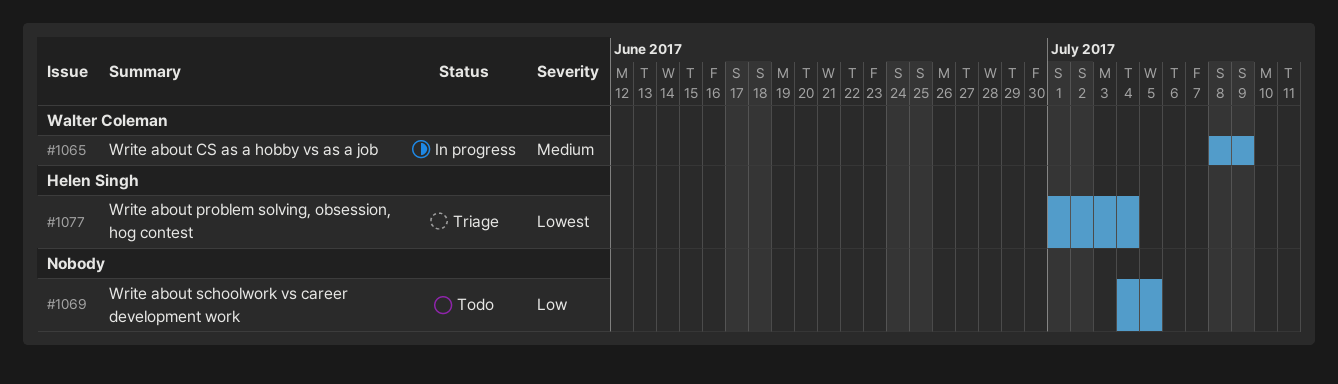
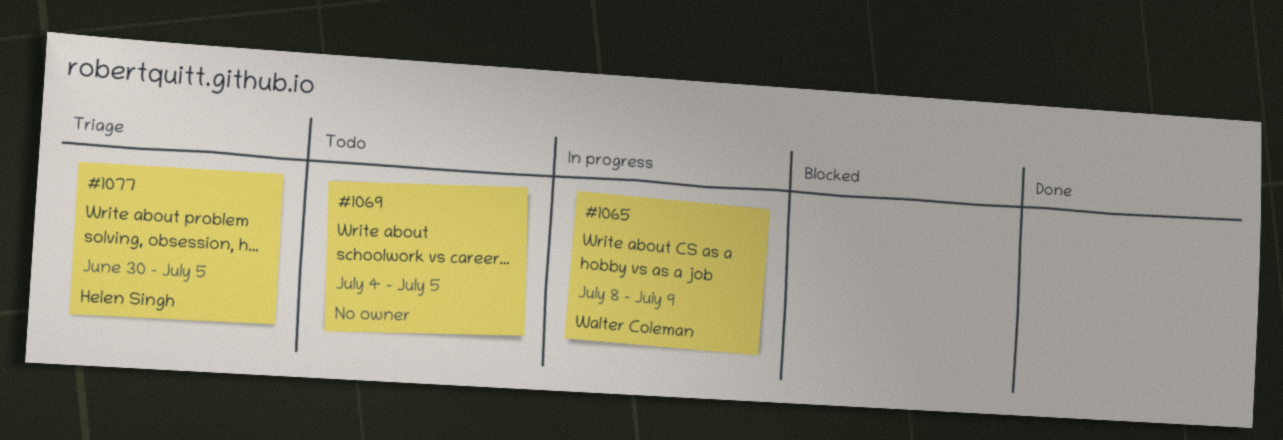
#1077, start: Jul 1 -> Jun 30
#1077, due: Jul 4 -> Jul 5

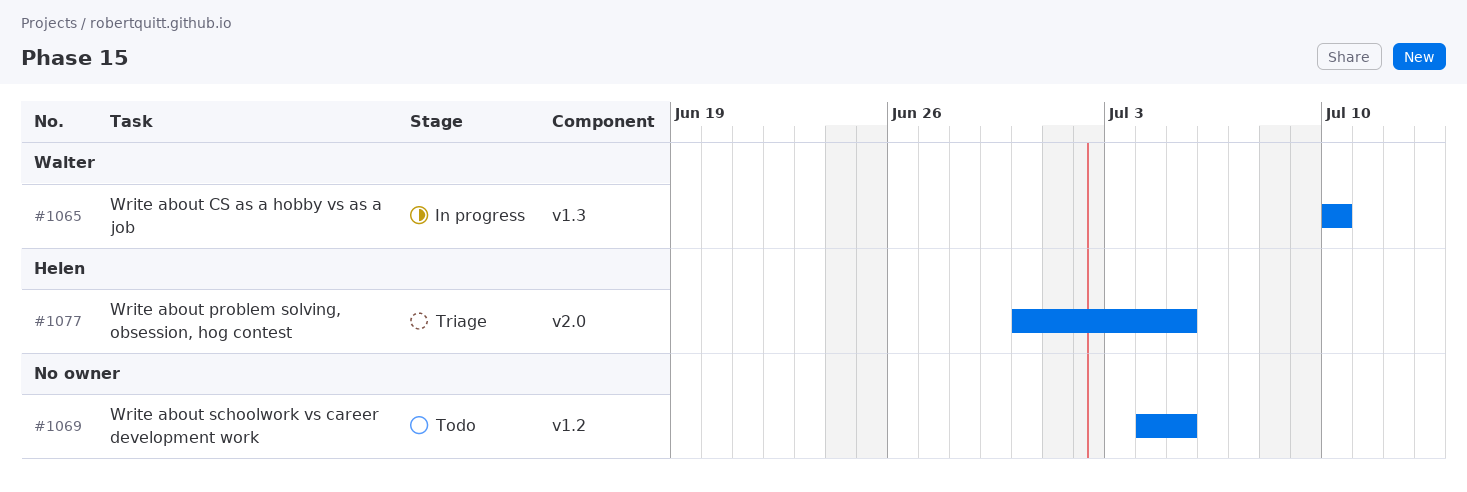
#1065, start: Jul 8 -> Jul 10
#1065, due: Jul 9 -> Jul 10

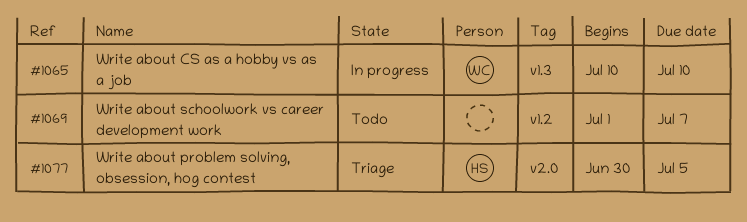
#1069, start: Jul 4 -> Jul 1
#1069, due: Jul 5 -> Jul 7

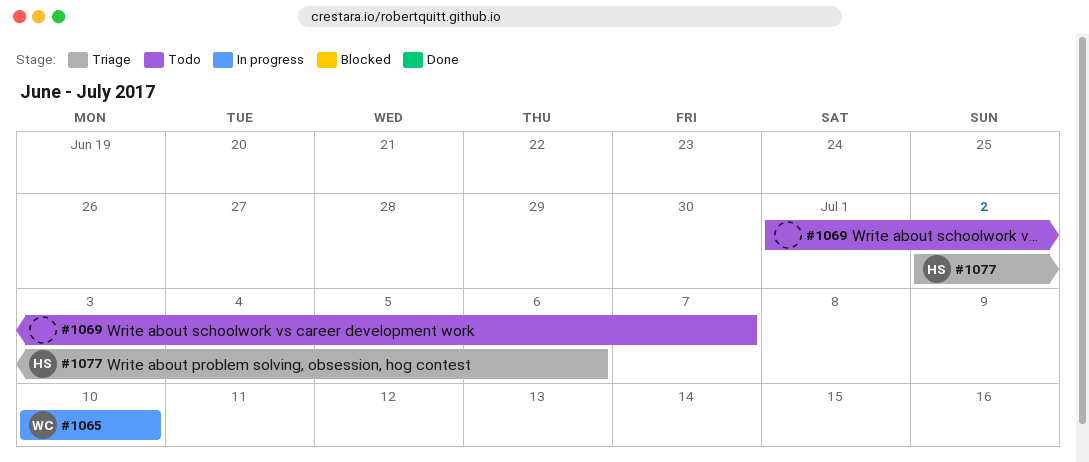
#1077, start: Jun 30 -> Jul 2
#1077, due: Jul 5 -> Jul 6

